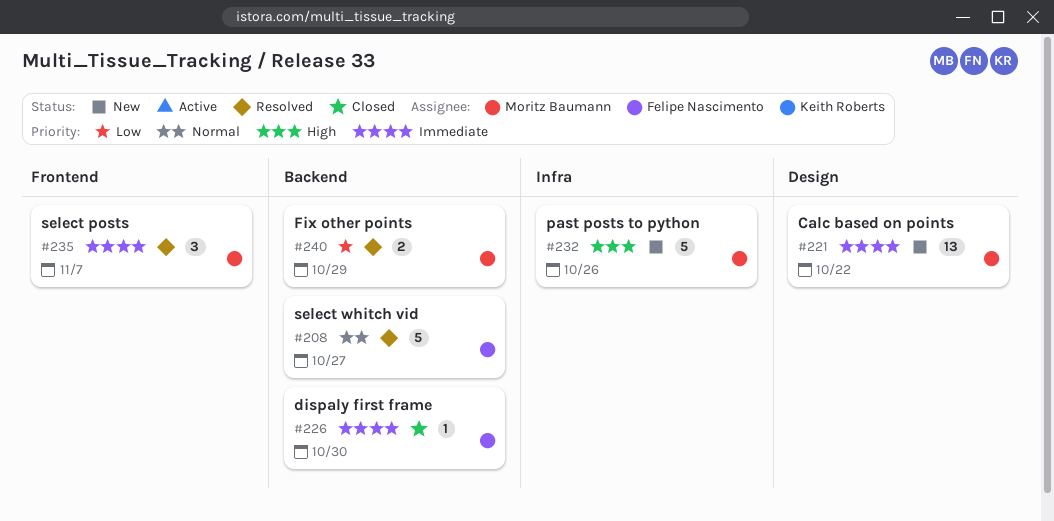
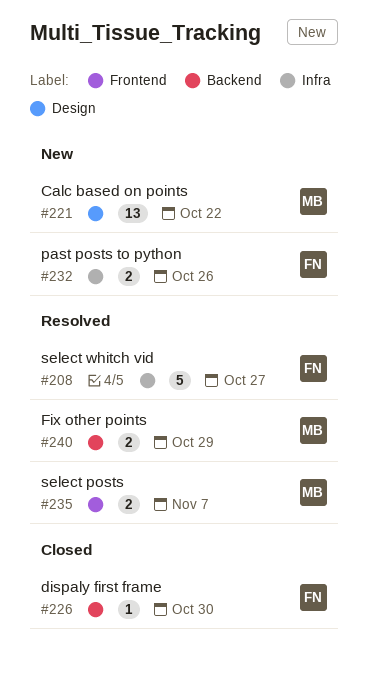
#208, label: Backend -> Infra
#232, owner: Moritz Baumann -> Felipe Nascimento
#232, estimate: 5 -> 2
#235, estimate: 3 -> 2

